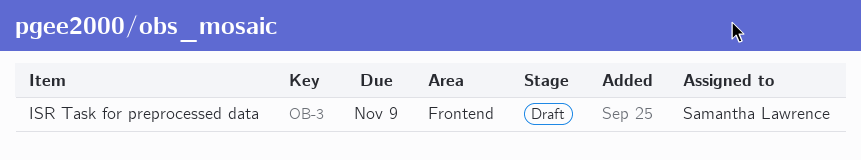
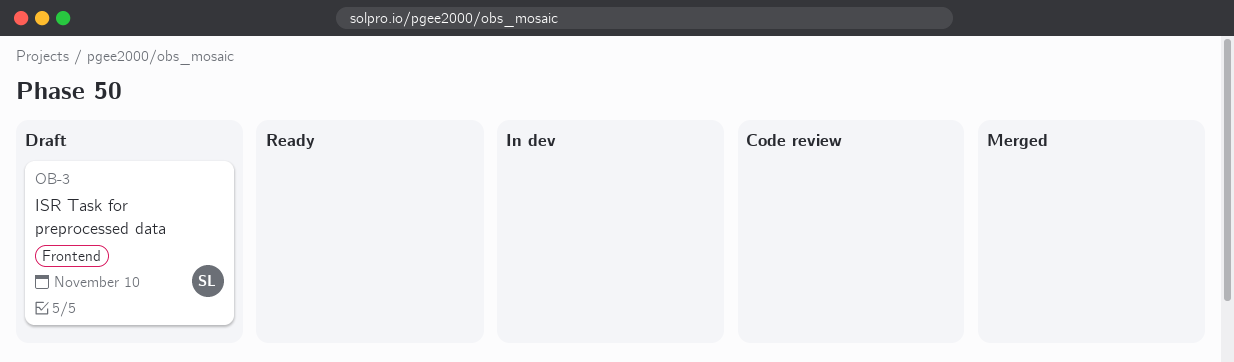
OB-3, due: Nov 9 -> Nov 10

